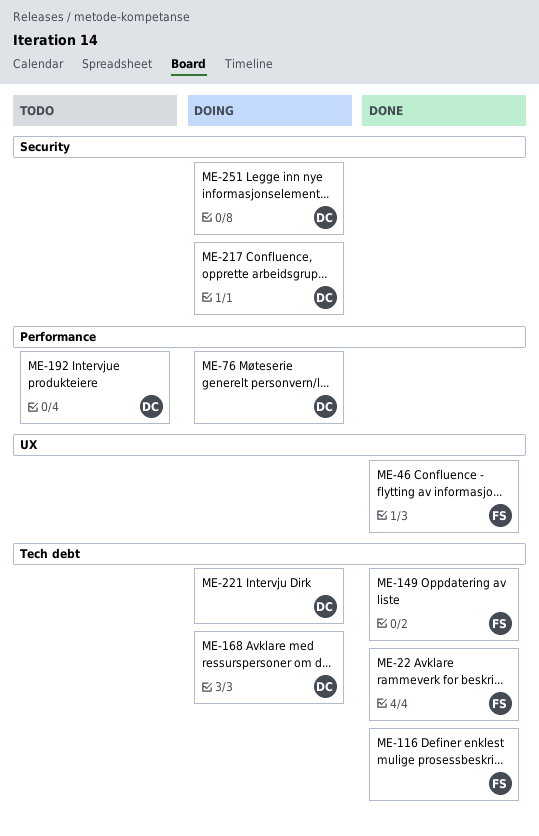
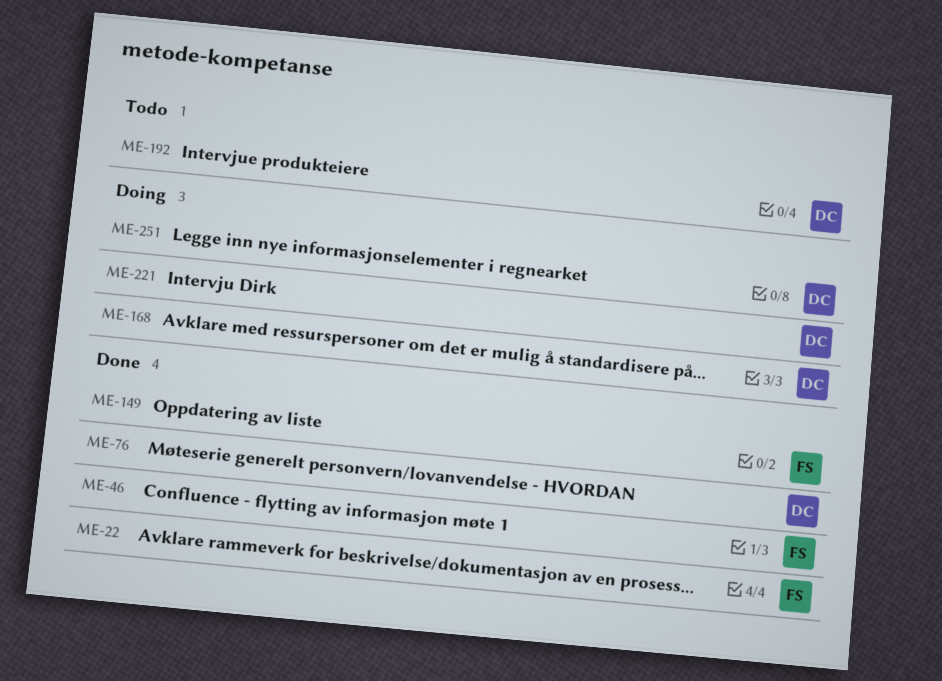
ME-76, status: Doing -> Done
ME-116: present -> none
ME-217: present -> none

